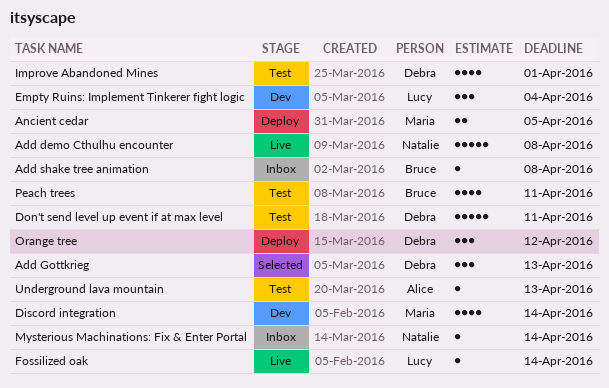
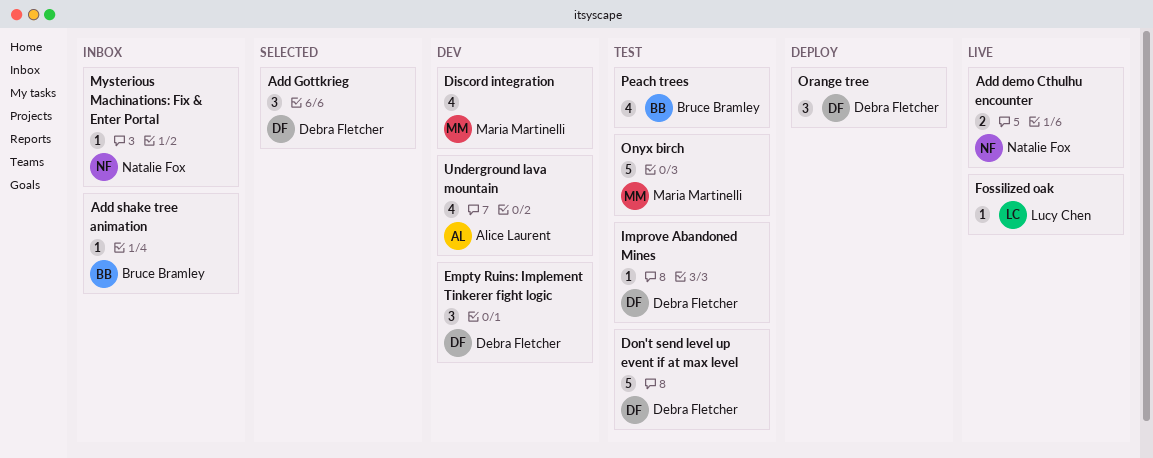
Add demo Cthulhu encounter, estimate: 5 -> 2
Ancient cedar: present -> none
Empty Ruins: Implement Tinkerer fight logic, owner: Lucy Chen -> Debra Fletcher
Improve Abandoned Mines, estimate: 4 -> 1
Onyx birch: none -> present
Underground lava mountain, status: Test -> Dev
Underground lava mountain, estimate: 1 -> 4

